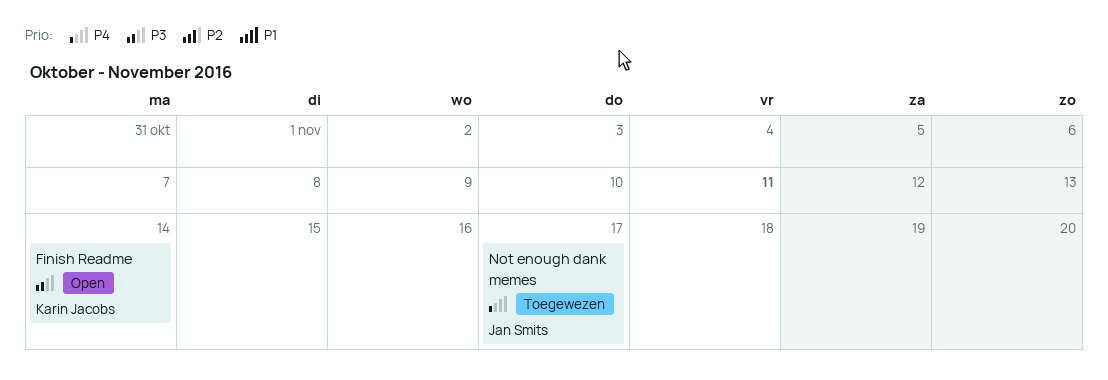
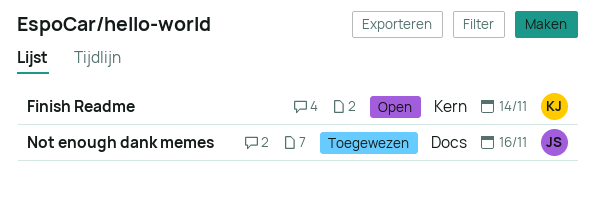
Not enough dank memes, due: Nov 17 -> Nov 16

